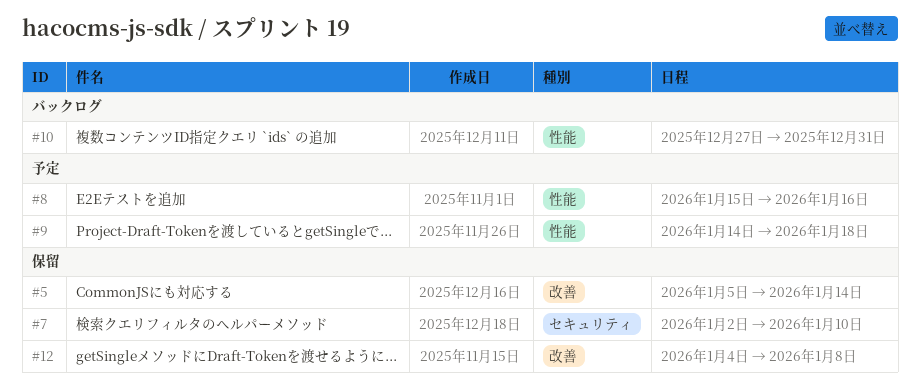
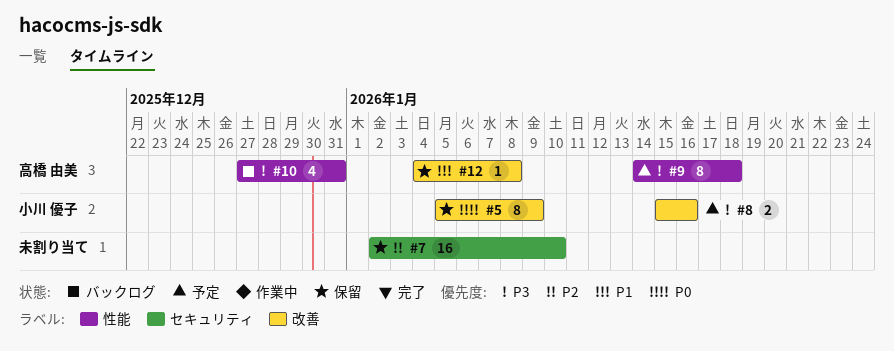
#5, due: Jan 14 -> Jan 9
#8, label: 性能 -> 改善

